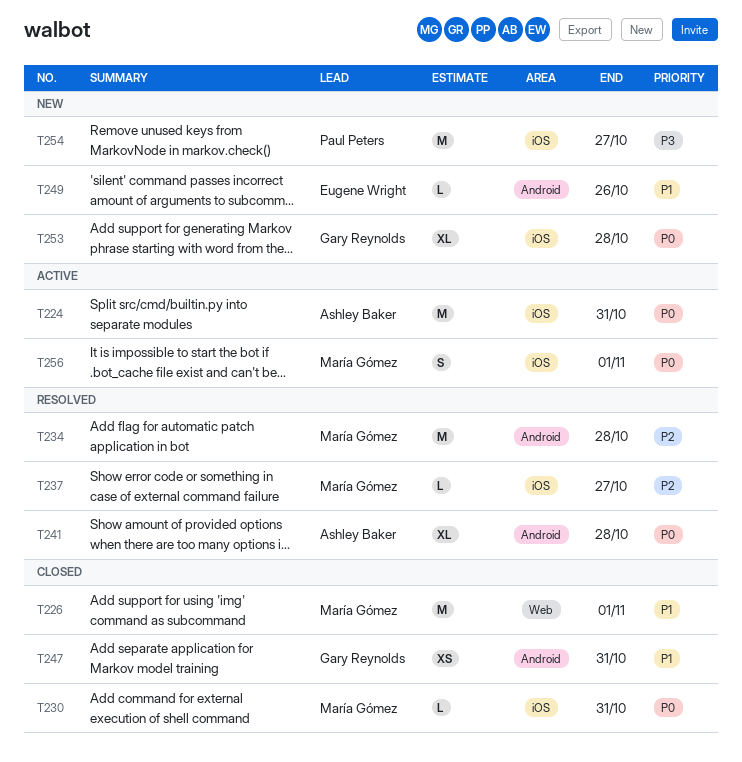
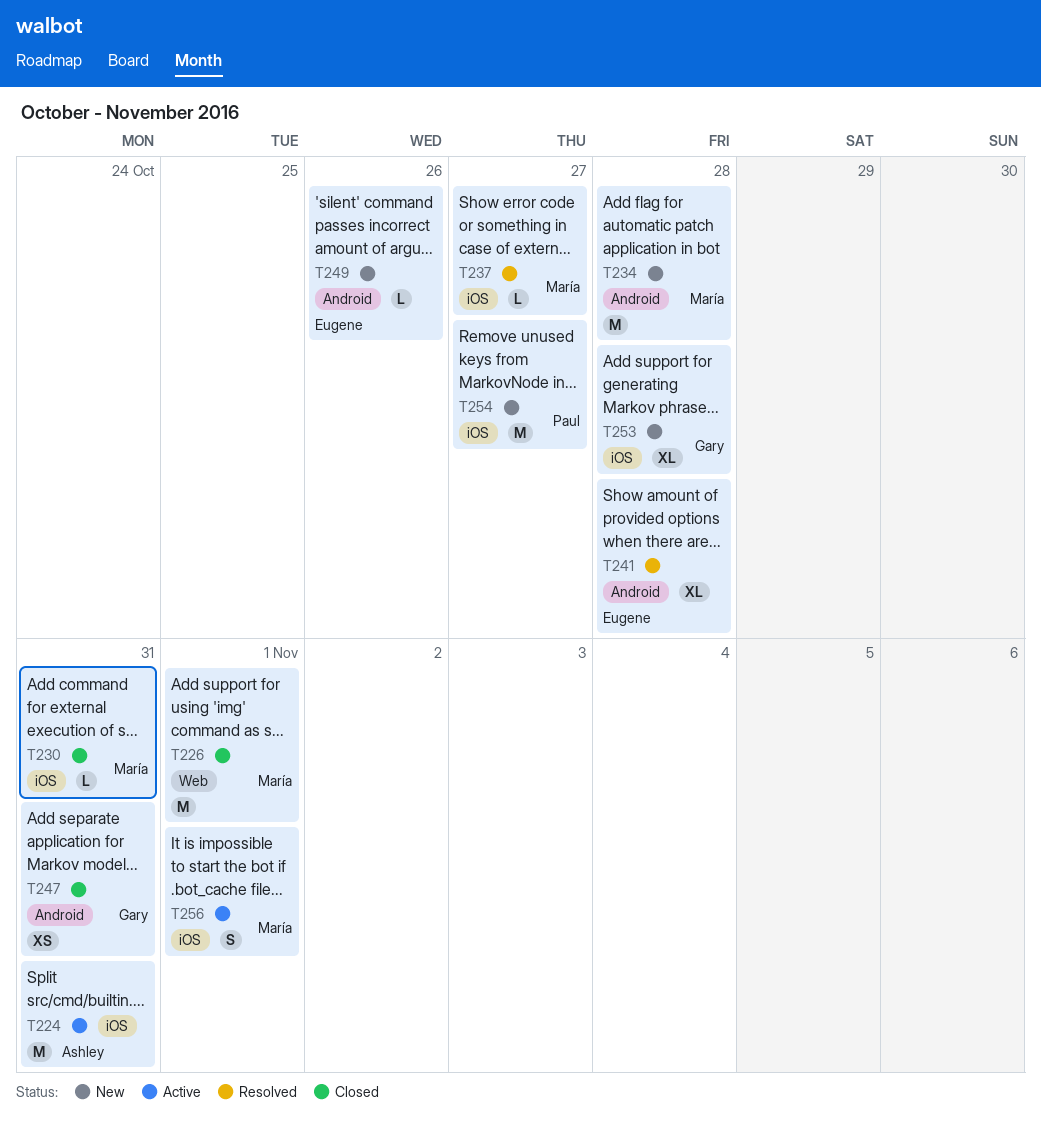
T234, status: Resolved -> New
T241, owner: Ashley Baker -> Eugene Wright

